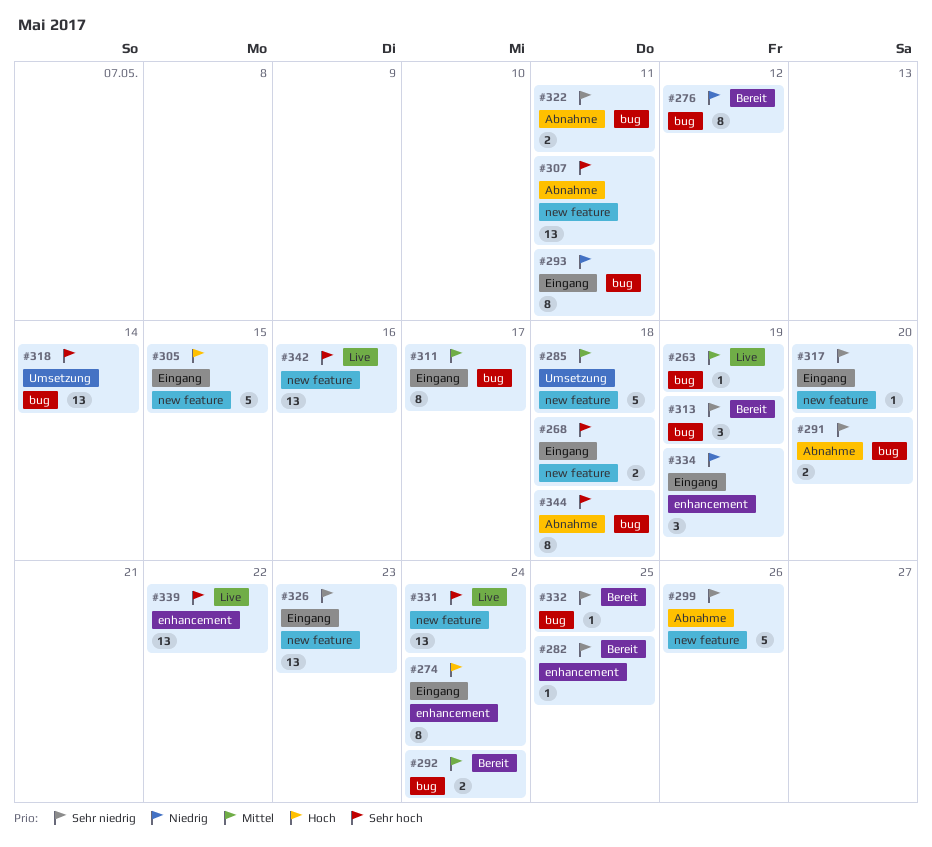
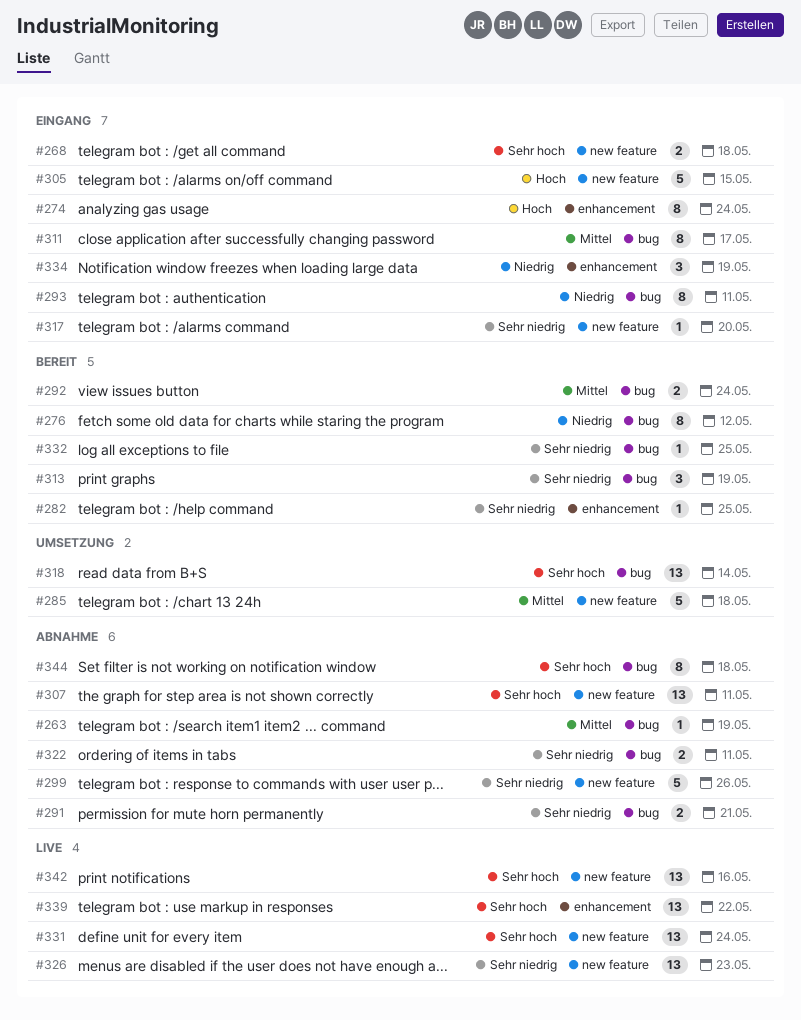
#263, status: Live -> Abnahme
#291, due: May 20 -> May 21
#326, status: Eingang -> Live

